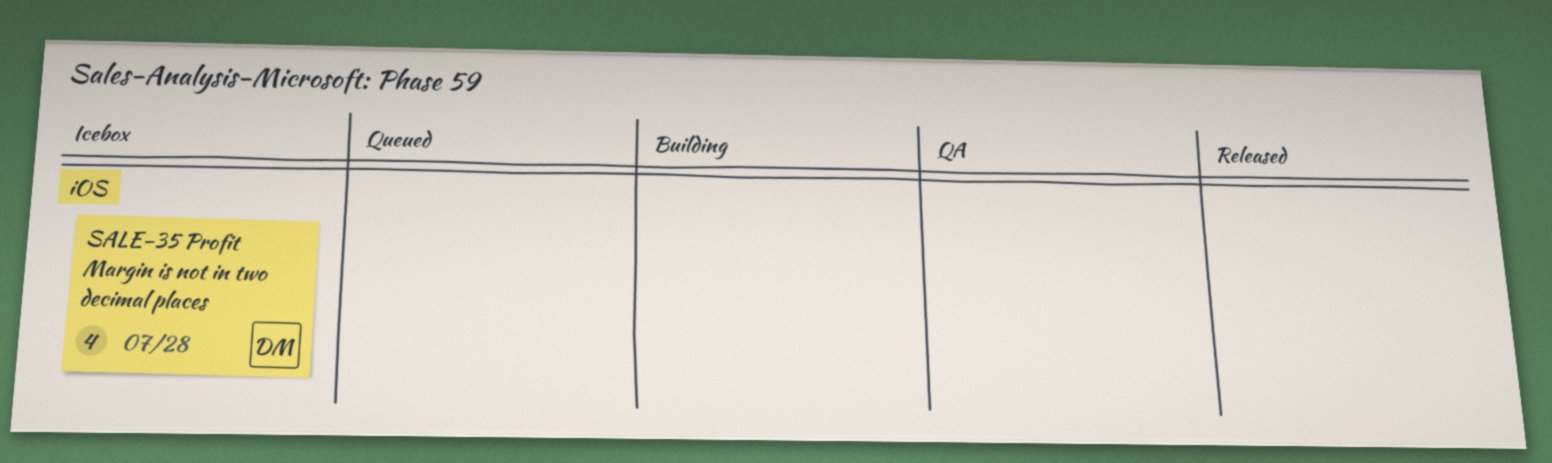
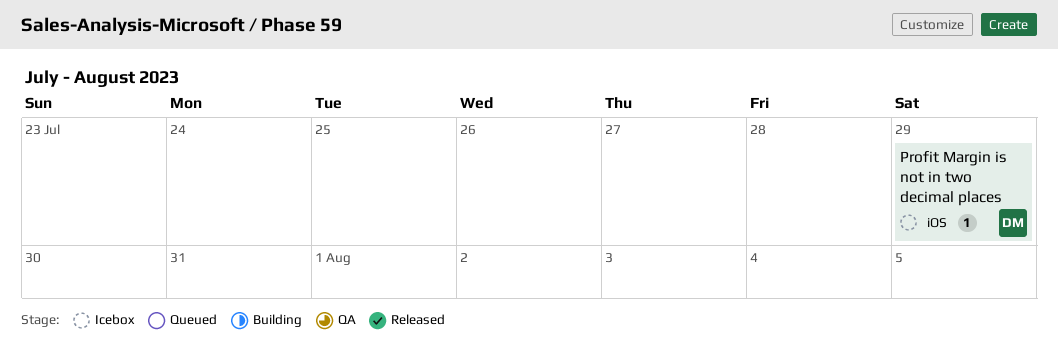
Profit Margin is not in two decimal places, estimate: 4 -> 1
Profit Margin is not in two decimal places, due: Jul 28 -> Jul 29

